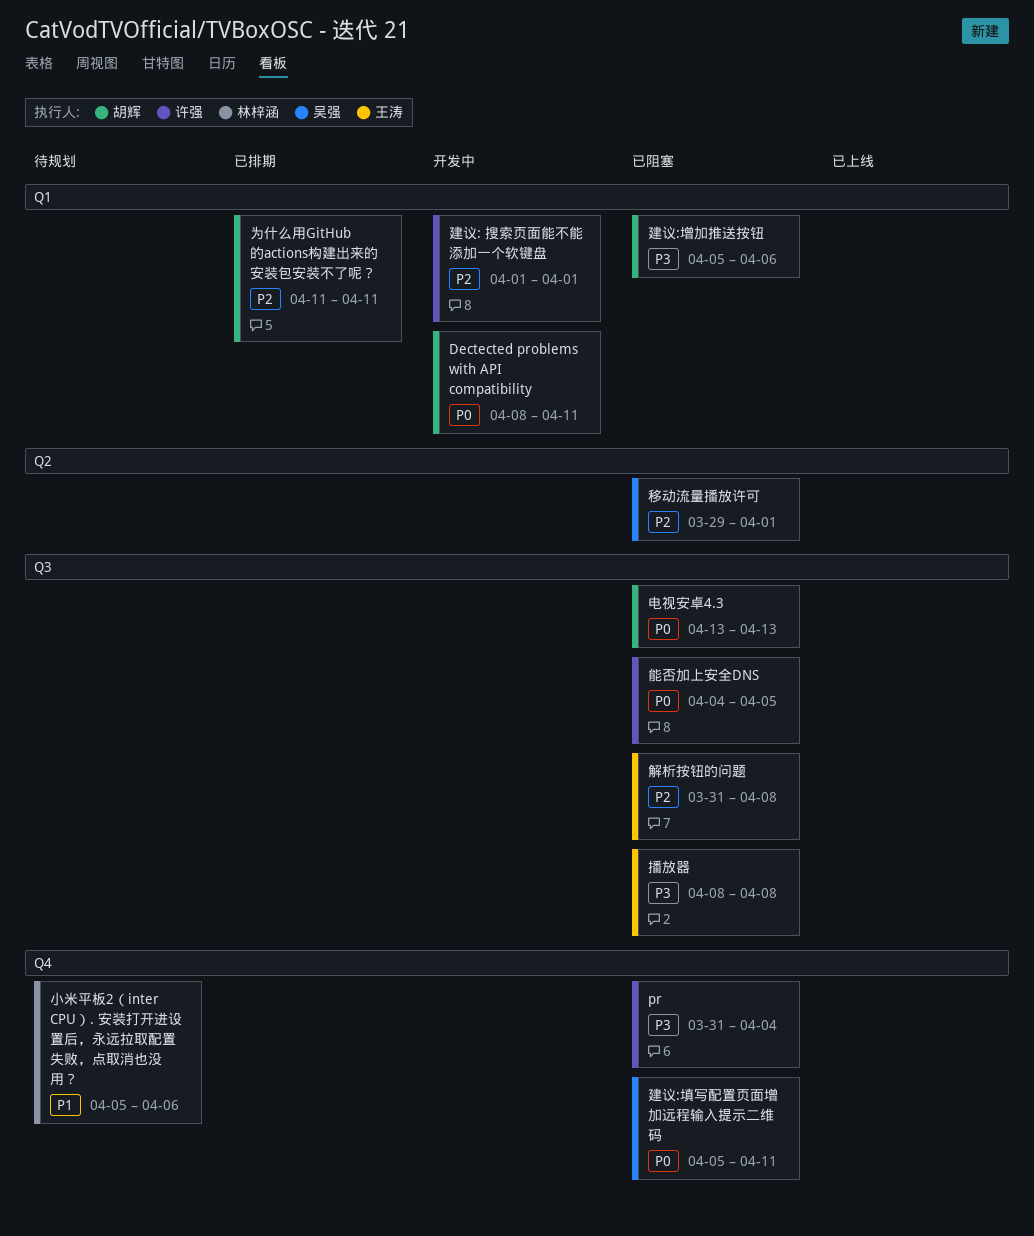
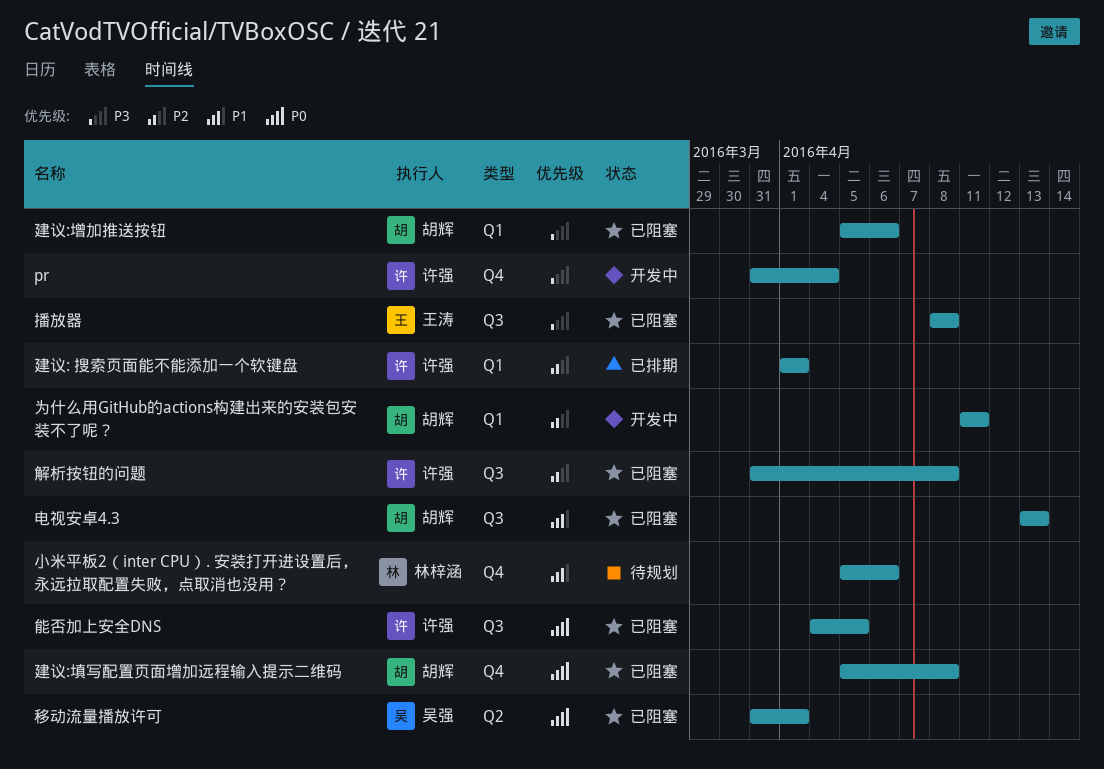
Dectected problems with API compatibility: present -> none
pr, status: 已阻塞 -> 开发中
为什么用GitHub的actions构建出来的安装包安装不了呢？, status: 已排期 -> 开发中
建议: 搜索页面能不能添加一个软键盘, status: 开发中 -> 已排期
建议:填写配置页面增加远程输入提示二维码, owner: 吴强 -> 胡辉
建议:填写配置页面增加远程输入提示二维码, due: Apr 11 -> Apr 8
电视安卓4.3, priority: P0 -> P1
移动流量播放许可, priority: P2 -> P0
移动流量播放许可, start: Mar 29 -> Mar 31
解析按钮的问题, owner: 王涛 -> 许强

